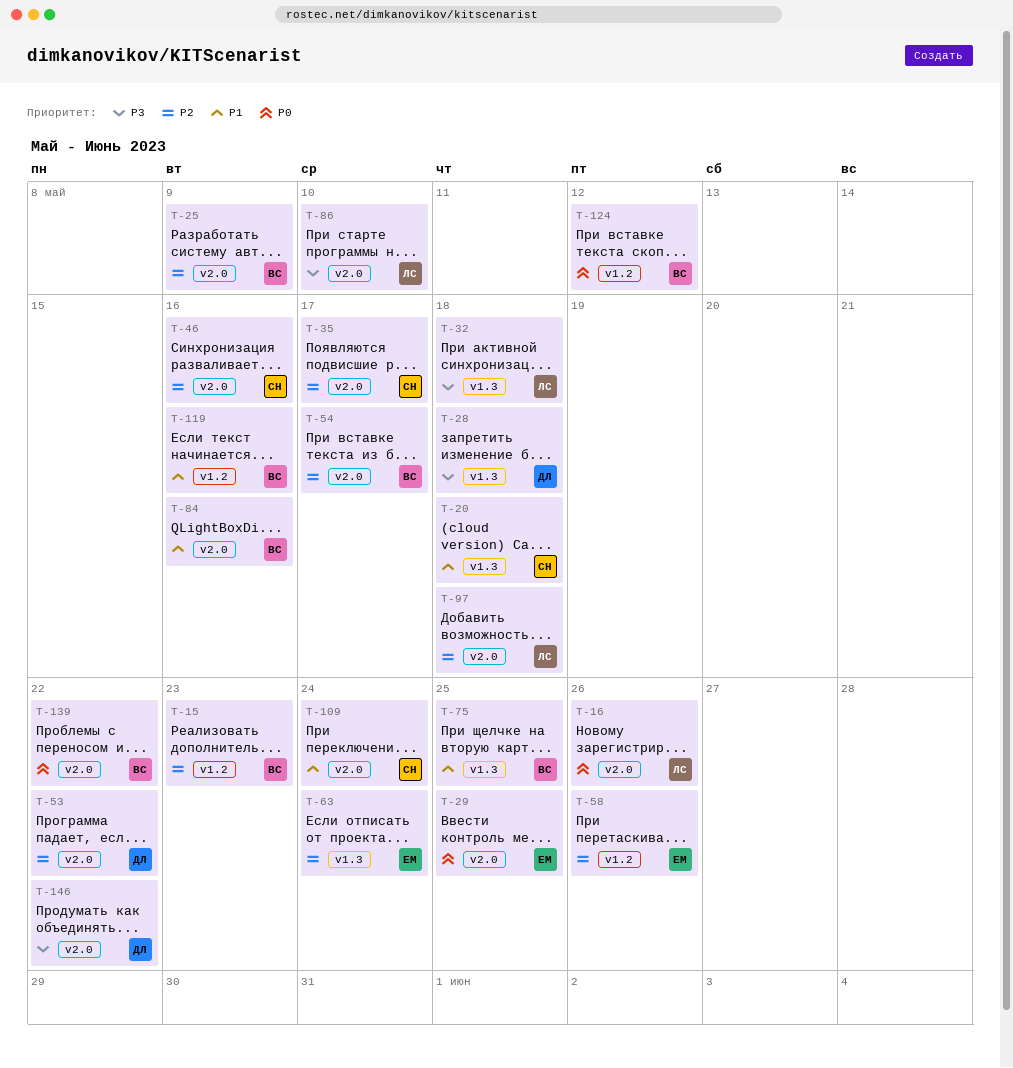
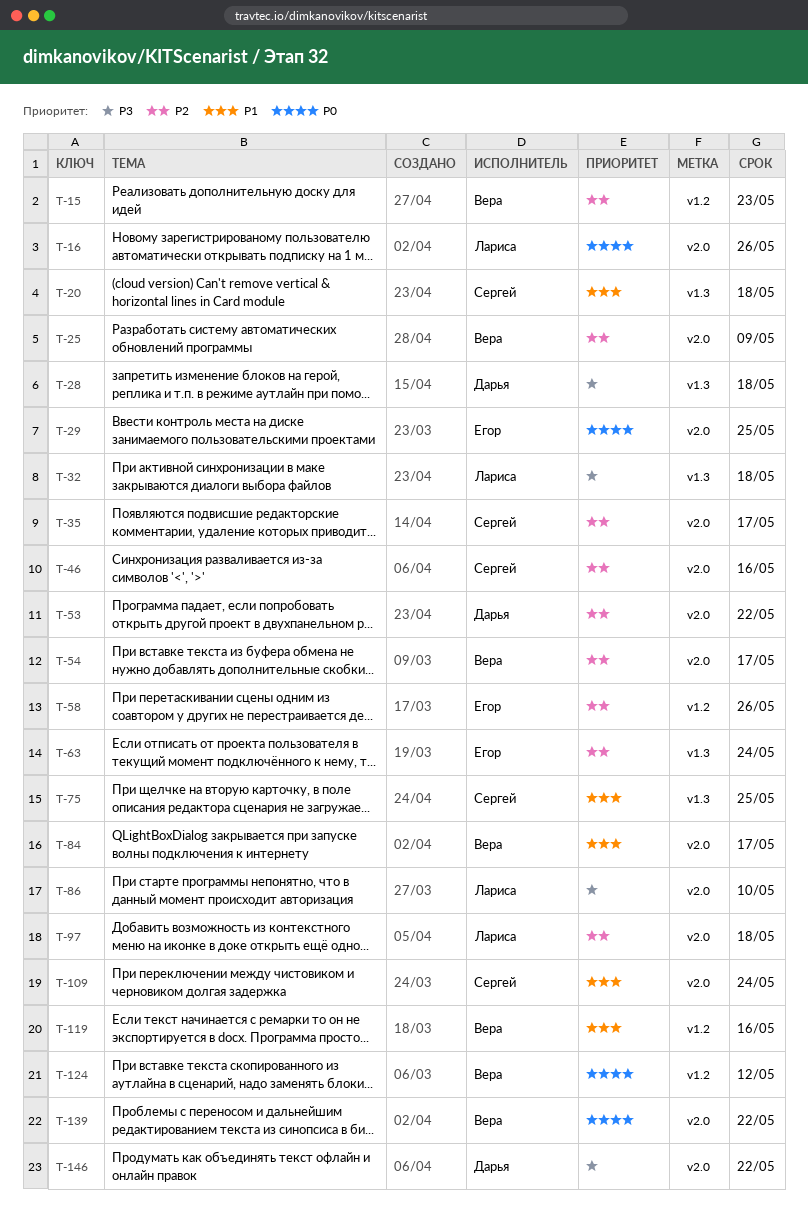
T-75, owner: Вера -> Сергей
T-84, due: May 16 -> May 17

